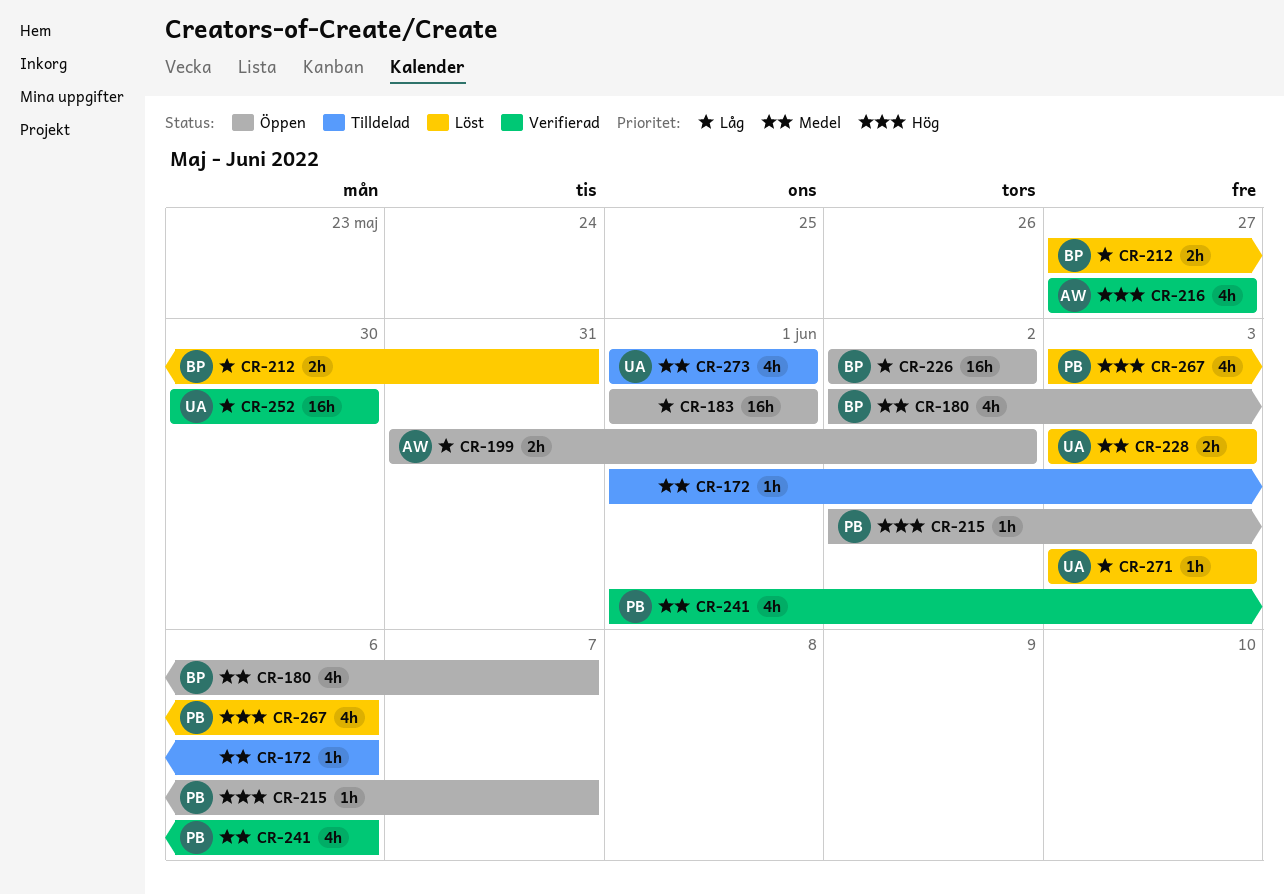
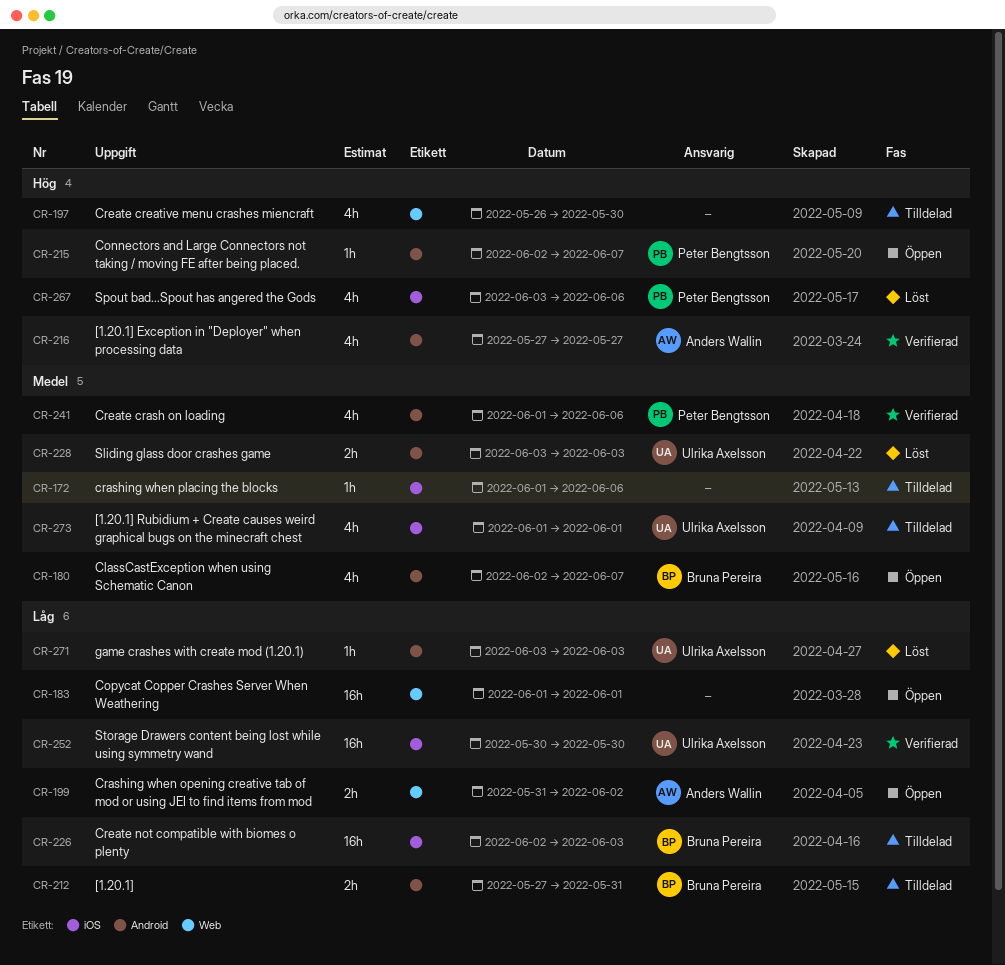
CR-197: none -> present
CR-212, status: Löst -> Tilldelad
CR-226, status: Öppen -> Tilldelad
CR-226, due: Jun 2 -> Jun 3

